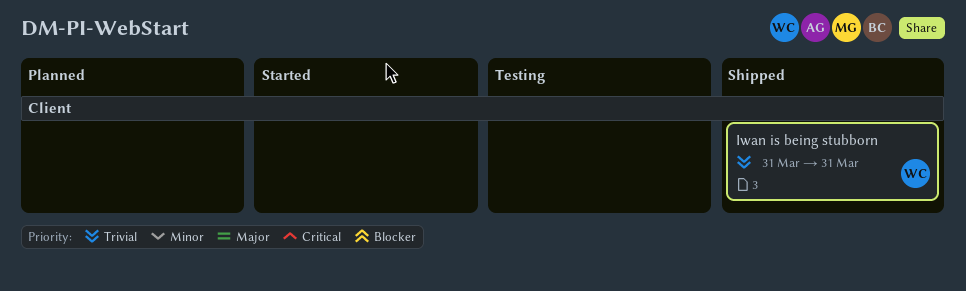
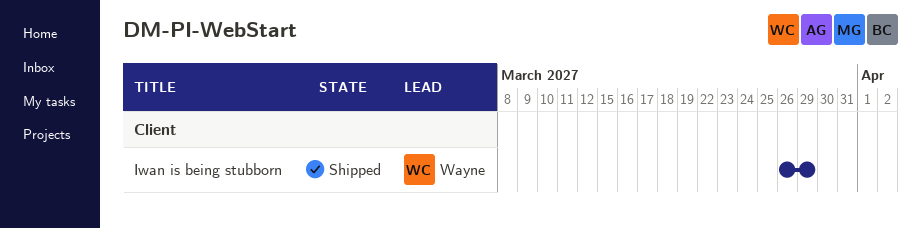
Iwan is being stubborn, start: Mar 31 -> Mar 26
Iwan is being stubborn, due: Mar 31 -> Mar 29

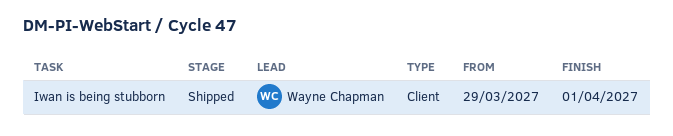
Iwan is being stubborn, start: Mar 26 -> Mar 29
Iwan is being stubborn, due: Mar 29 -> Apr 1

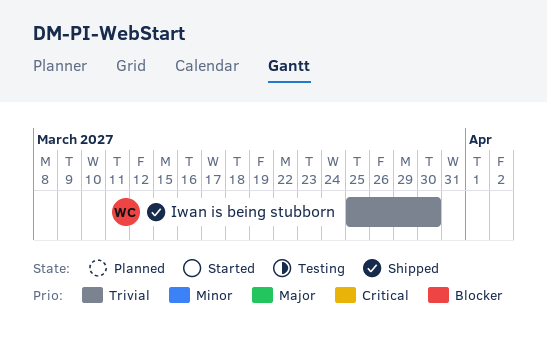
Iwan is being stubborn, start: Mar 29 -> Mar 25
Iwan is being stubborn, due: Apr 1 -> Mar 30

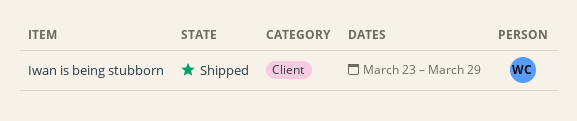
Iwan is being stubborn, start: Mar 25 -> Mar 23
Iwan is being stubborn, due: Mar 30 -> Mar 29

